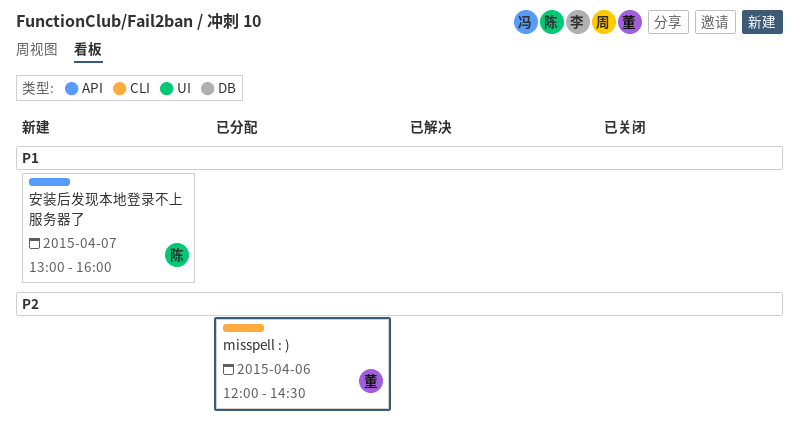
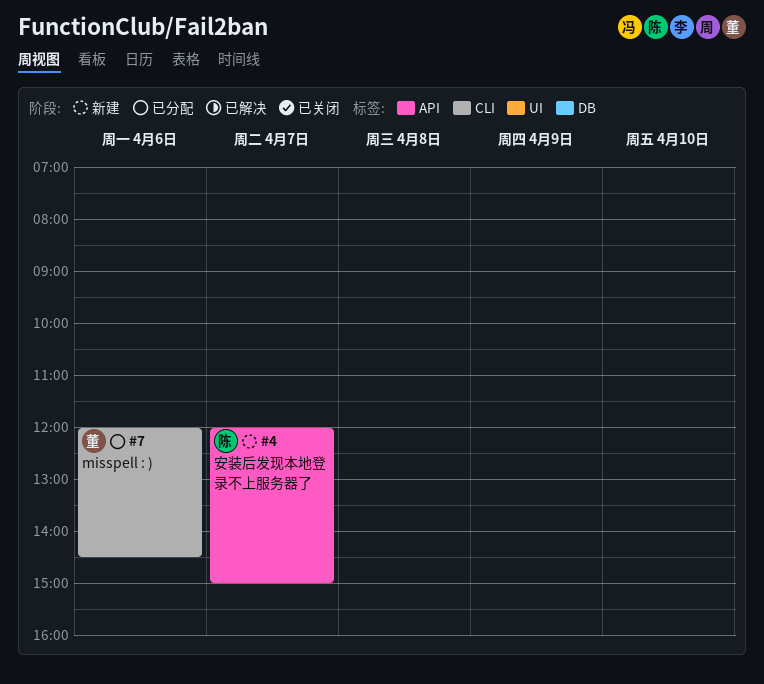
安装后发现本地登录不上服务器了, begins: 13:00 -> 12:00
安装后发现本地登录不上服务器了, ends: 16:00 -> 15:00

